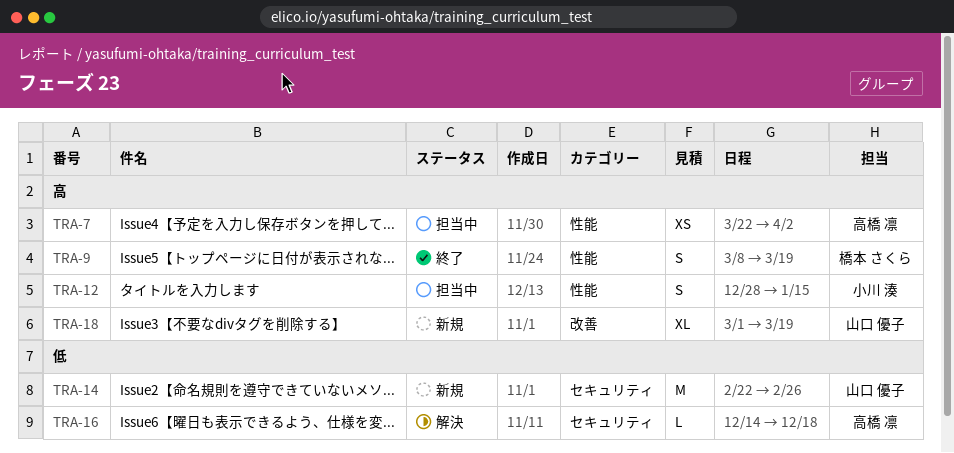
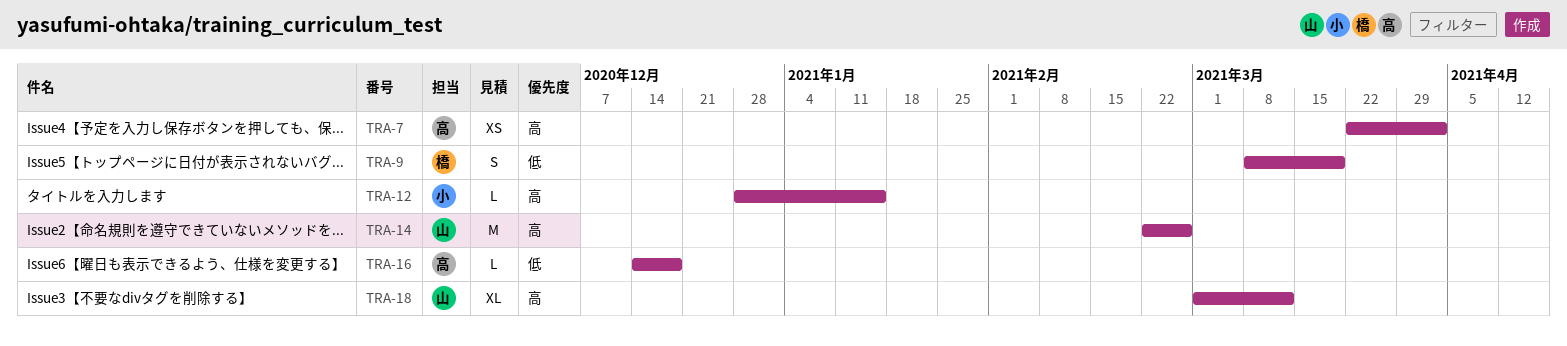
TRA-9, priority: 高 -> 低
TRA-12, estimate: S -> L
TRA-14, priority: 低 -> 高
TRA-18, due: Mar 19 -> Mar 12

